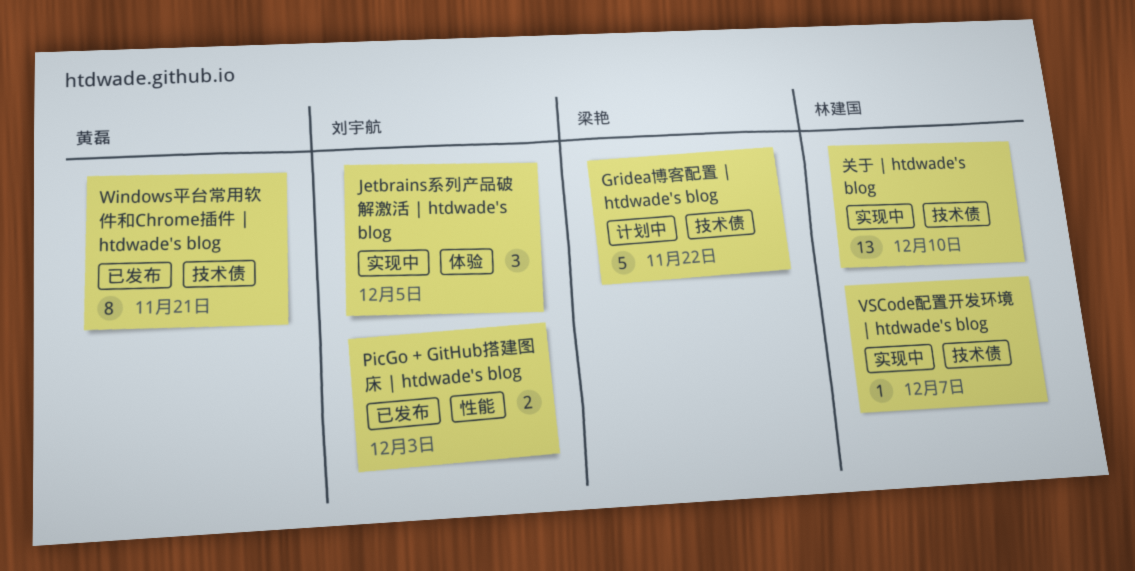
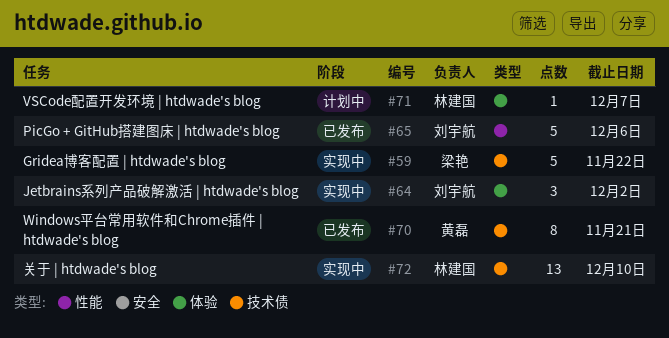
Gridea博客配置 | htdwade's blog, status: 计划中 -> 实现中
Jetbrains系列产品破解激活 | htdwade's blog, due: Dec 5 -> Dec 2
PicGo + GitHub搭建图床 | htdwade's blog, estimate: 2 -> 5
PicGo + GitHub搭建图床 | htdwade's blog, due: Dec 3 -> Dec 6
VSCode配置开发环境 | htdwade's blog, status: 实现中 -> 计划中
VSCode配置开发环境 | htdwade's blog, label: 技术债 -> 体验

